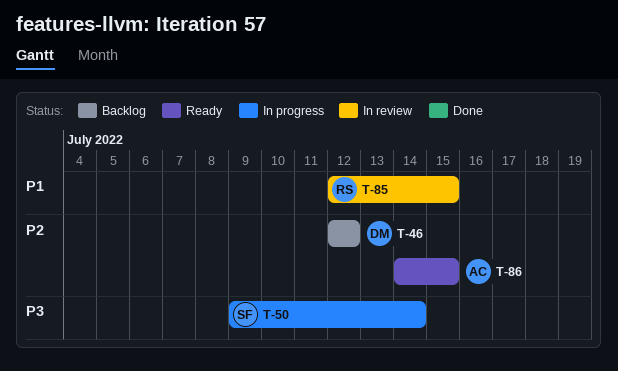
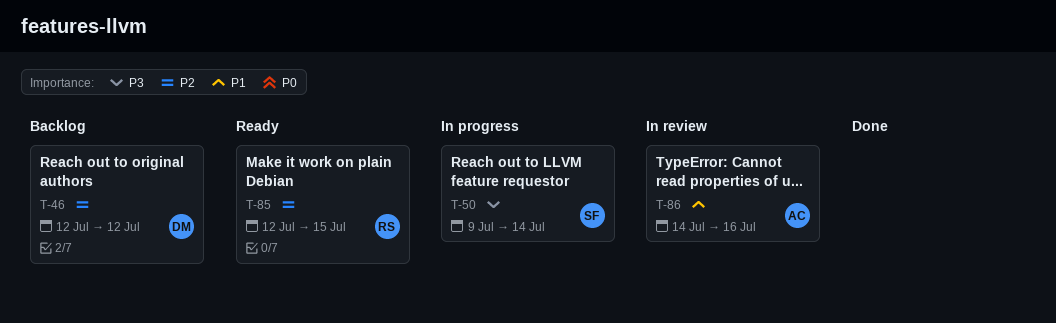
T-85, status: In review -> Ready
T-85, priority: P1 -> P2
T-86, status: Ready -> In review
T-86, priority: P2 -> P1
T-86, due: Jul 15 -> Jul 16

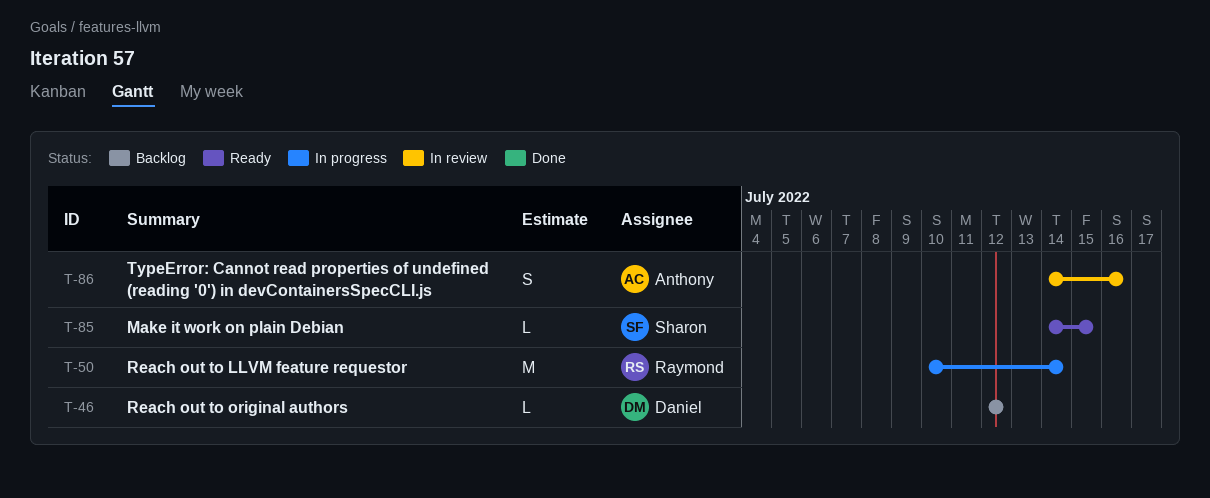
T-50, owner: Sharon -> Raymond
T-50, start: Jul 9 -> Jul 10
T-85, owner: Raymond -> Sharon
T-85, start: Jul 12 -> Jul 14

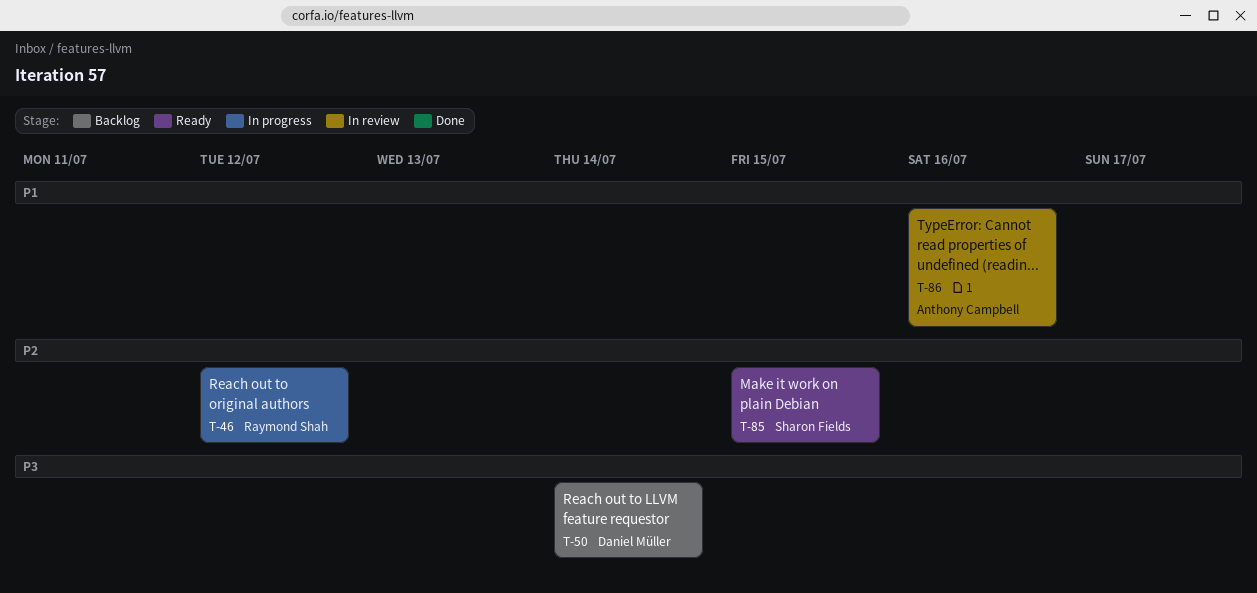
T-46, status: Backlog -> In progress
T-46, owner: Daniel Müller -> Raymond Shah
T-50, status: In progress -> Backlog
T-50, owner: Raymond Shah -> Daniel Müller

